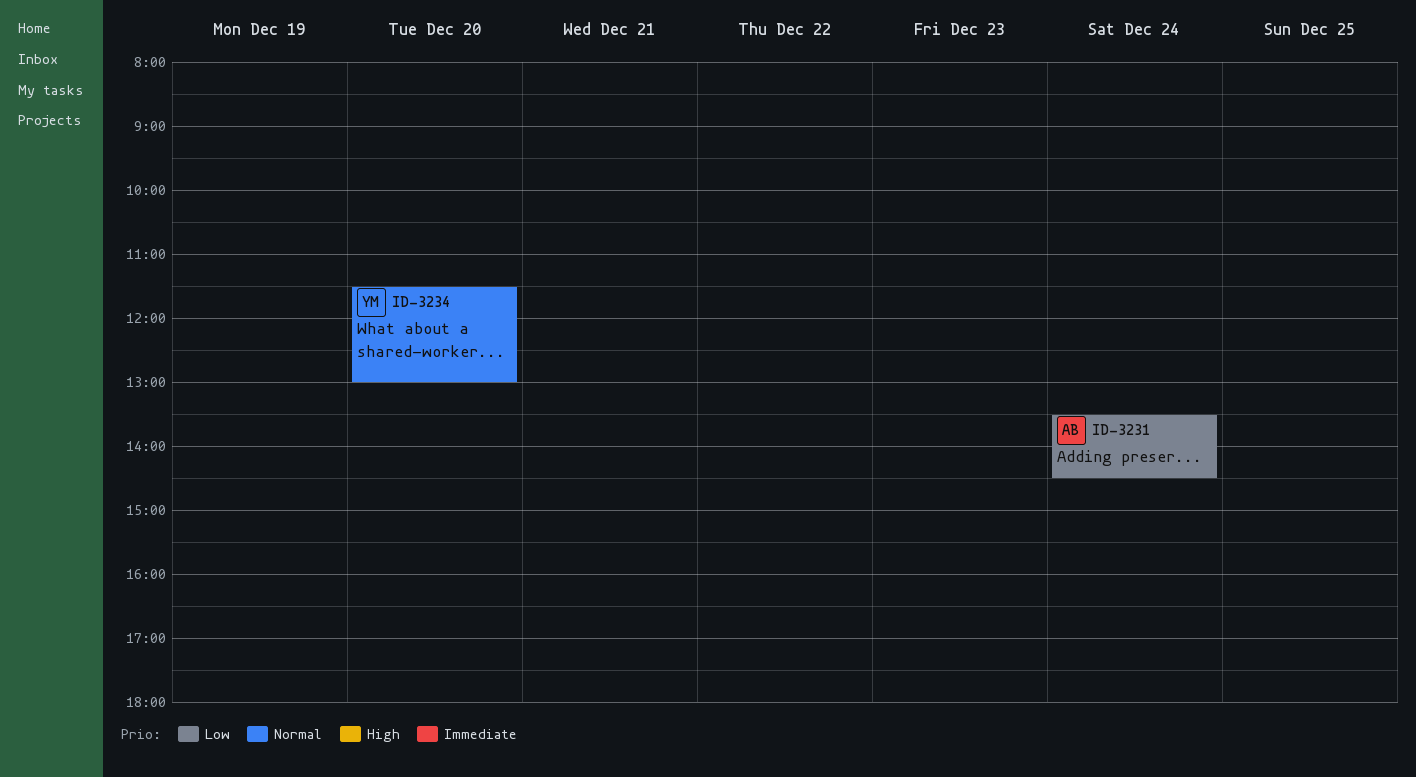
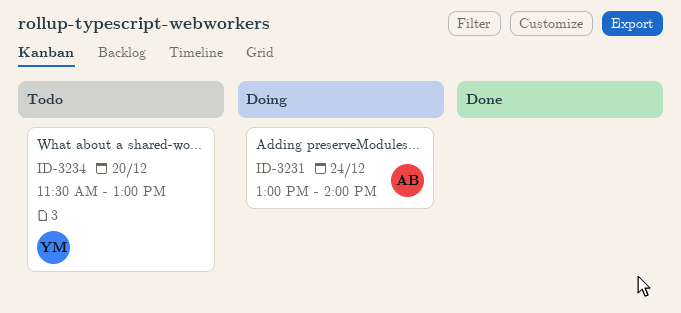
ID-3231, begins: 13:30 -> 13:00
ID-3231, ends: 14:30 -> 14:00

